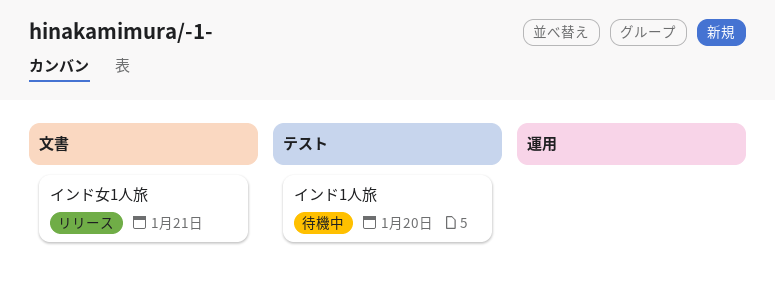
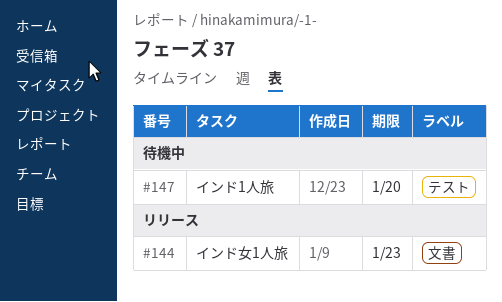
インド女1人旅, due: Jan 21 -> Jan 23

